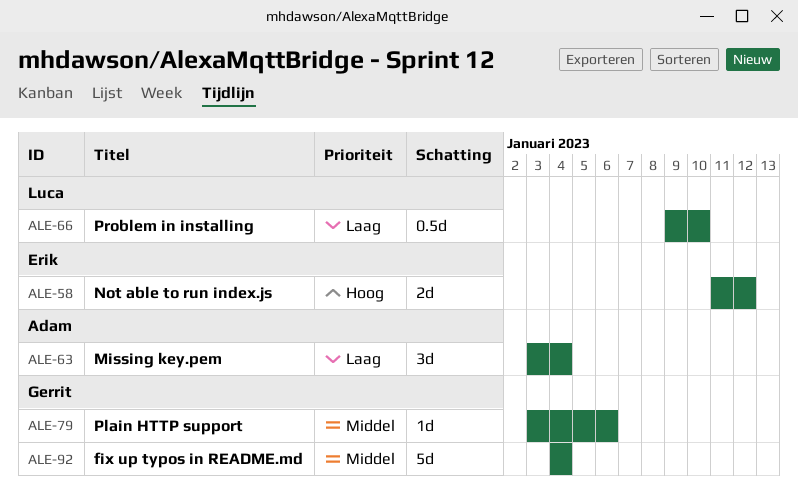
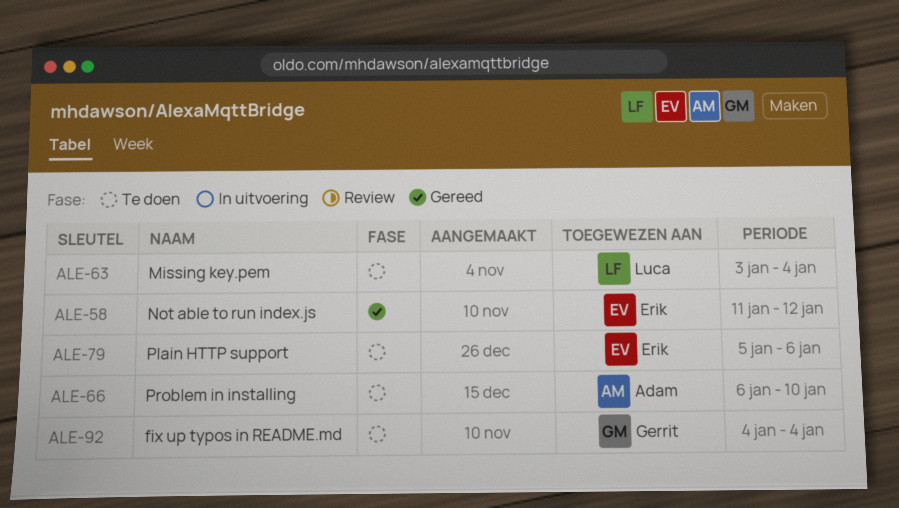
ALE-63, owner: Adam -> Luca
ALE-66, owner: Luca -> Adam
ALE-66, start: Jan 9 -> Jan 6
ALE-79, owner: Gerrit -> Erik
ALE-79, start: Jan 3 -> Jan 5

